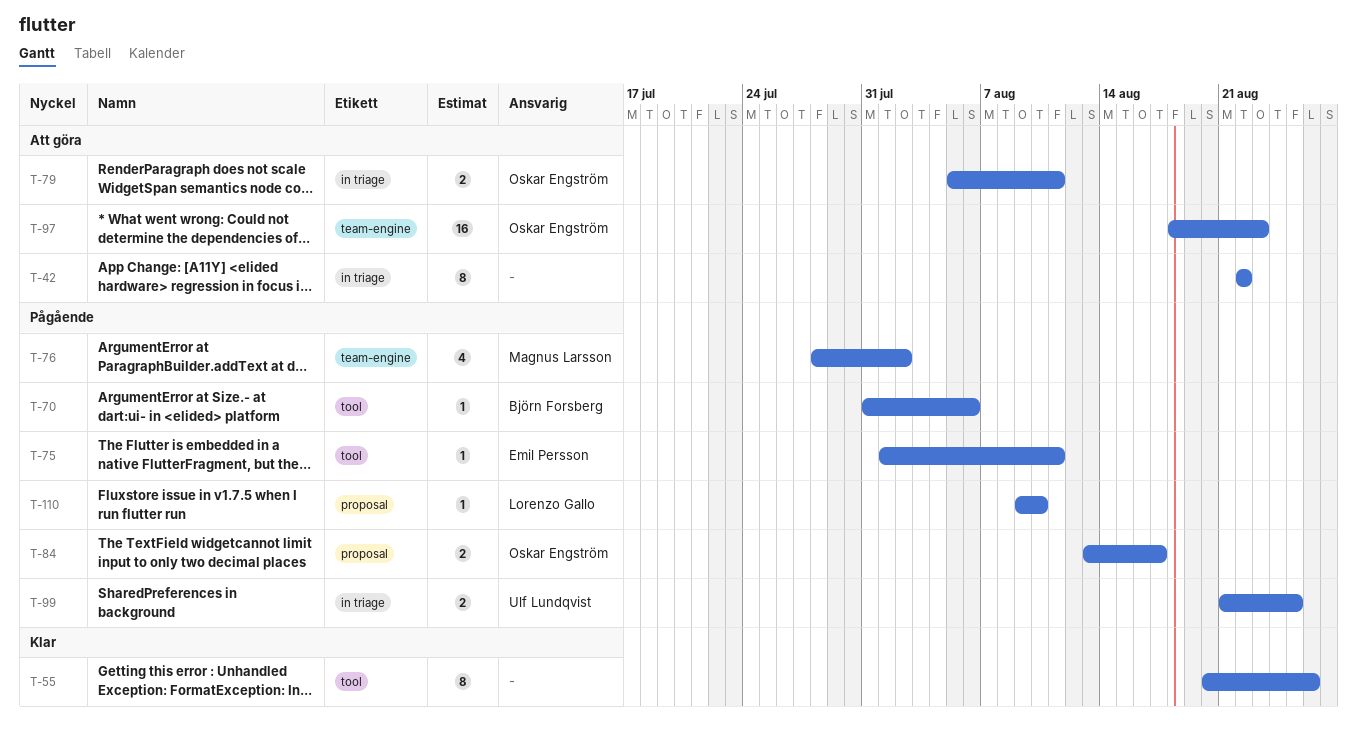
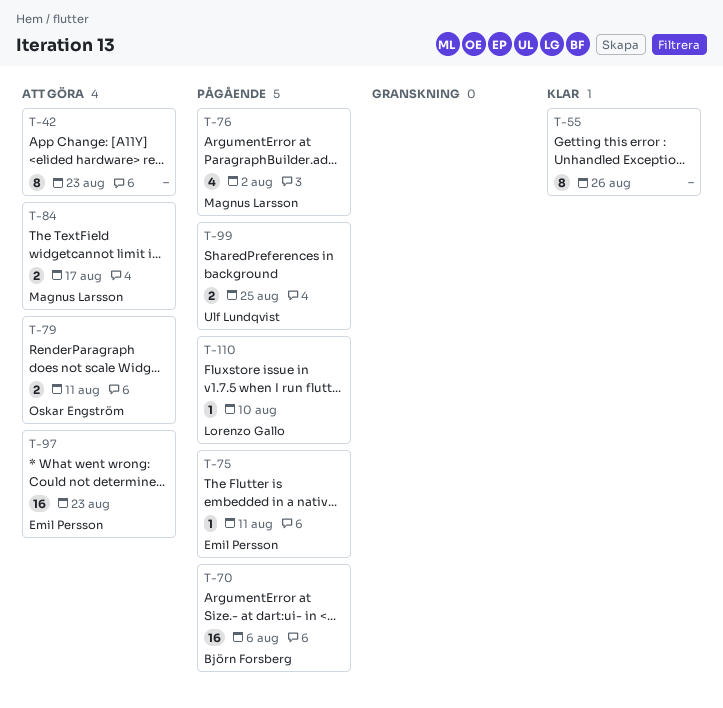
T-42, due: Aug 22 -> Aug 23
T-70, estimate: 1 -> 16
T-84, status: Pågående -> Att göra
T-84, owner: Oskar Engström -> Magnus Larsson
T-97, owner: Oskar Engström -> Emil Persson

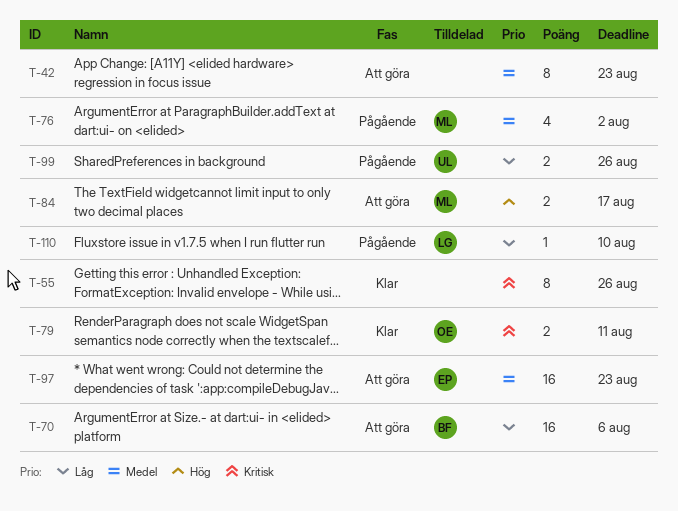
T-70, status: Pågående -> Att göra
T-75: present -> none
T-79, status: Att göra -> Klar
T-99, due: Aug 25 -> Aug 26

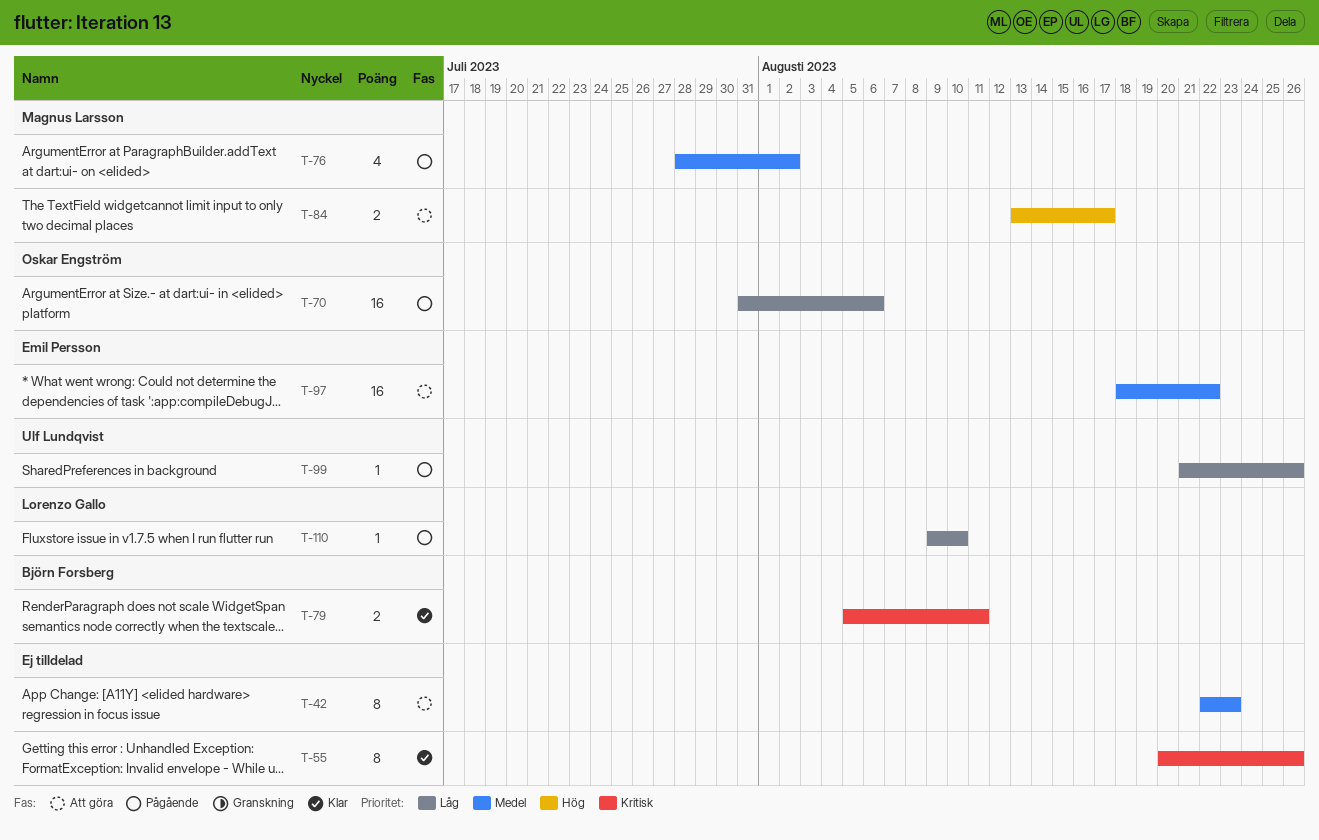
T-70, status: Att göra -> Pågående
T-70, owner: Björn Forsberg -> Oskar Engström
T-79, owner: Oskar Engström -> Björn Forsberg
T-97, due: Aug 23 -> Aug 22
T-99, estimate: 2 -> 1

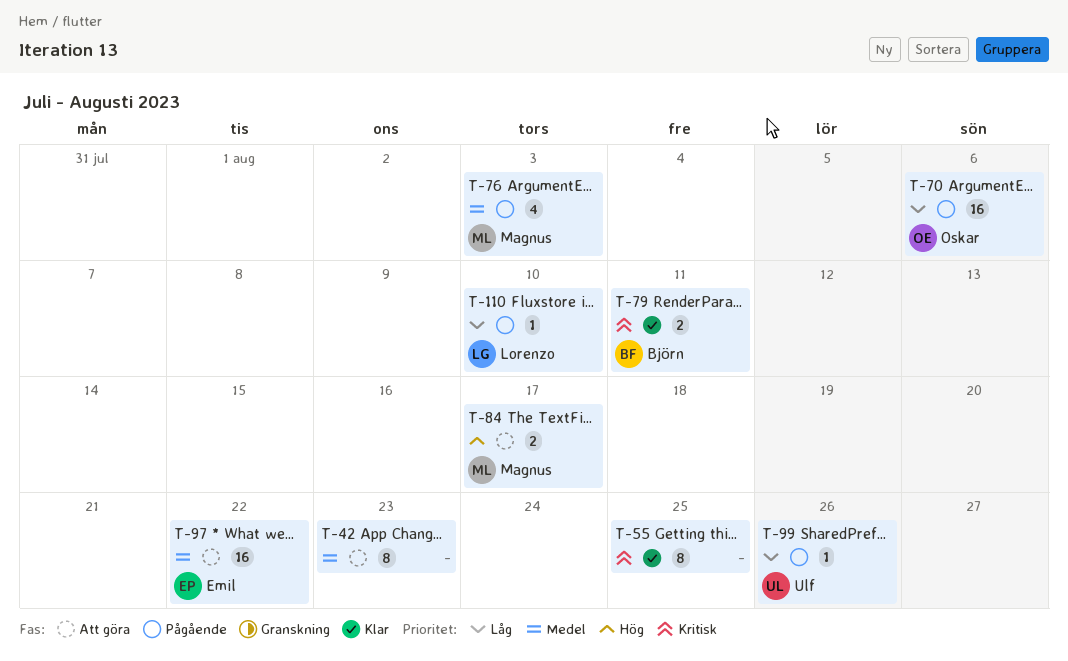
T-55, due: Aug 26 -> Aug 25
T-76, due: Aug 2 -> Aug 3

